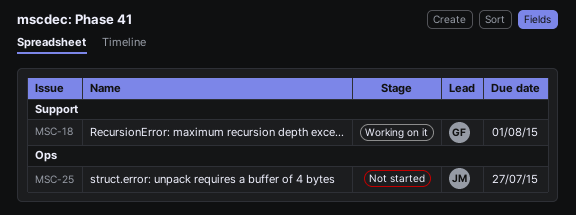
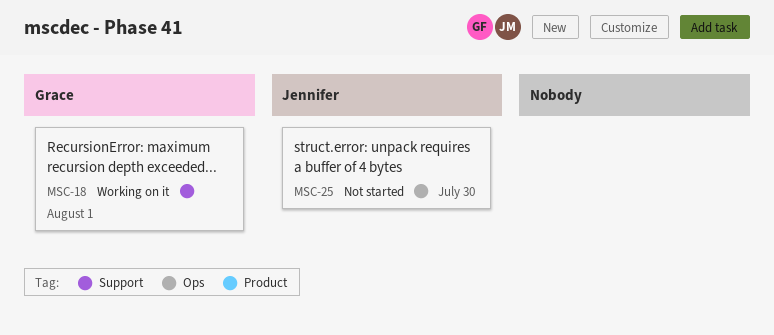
MSC-25, due: Jul 27 -> Jul 30

